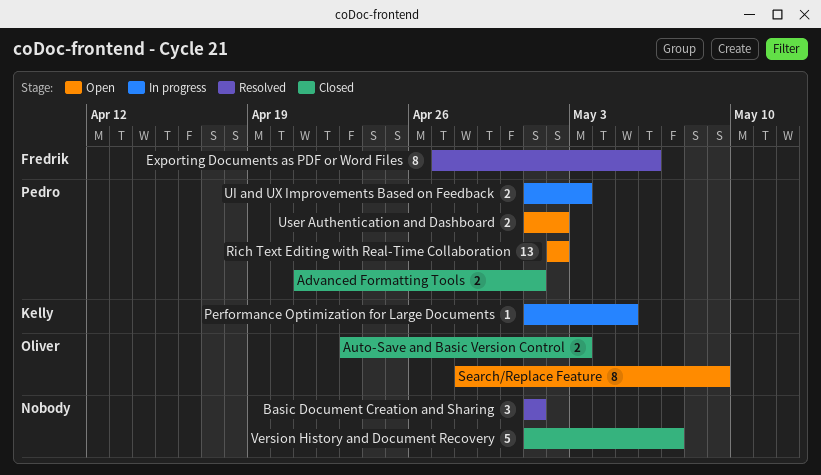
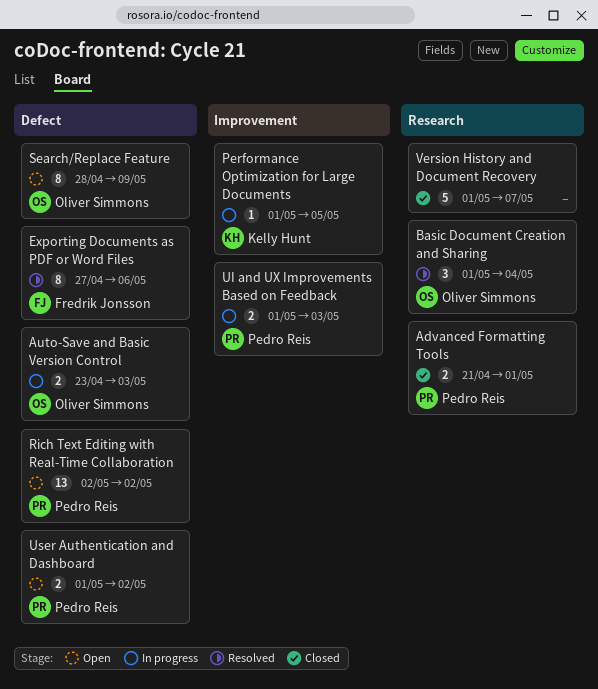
Auto-Save and Basic Version Control, status: Closed -> In progress
Basic Document Creation and Sharing, owner: none -> Oliver Simmons
Basic Document Creation and Sharing, due: May 1 -> May 4

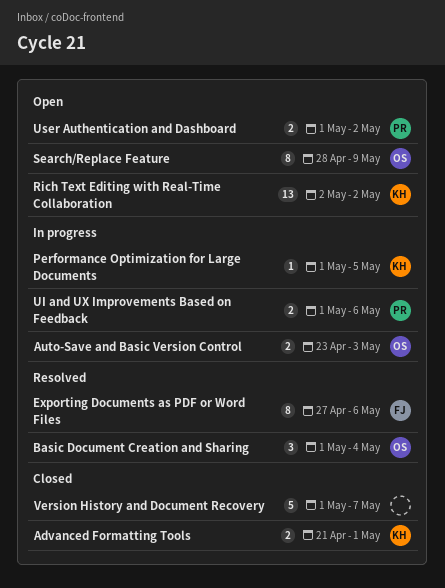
Advanced Formatting Tools, owner: Pedro Reis -> Kelly Hunt
Rich Text Editing with Real-Time Collaboration, owner: Pedro Reis -> Kelly Hunt
UI and UX Improvements Based on Feedback, due: May 3 -> May 6

